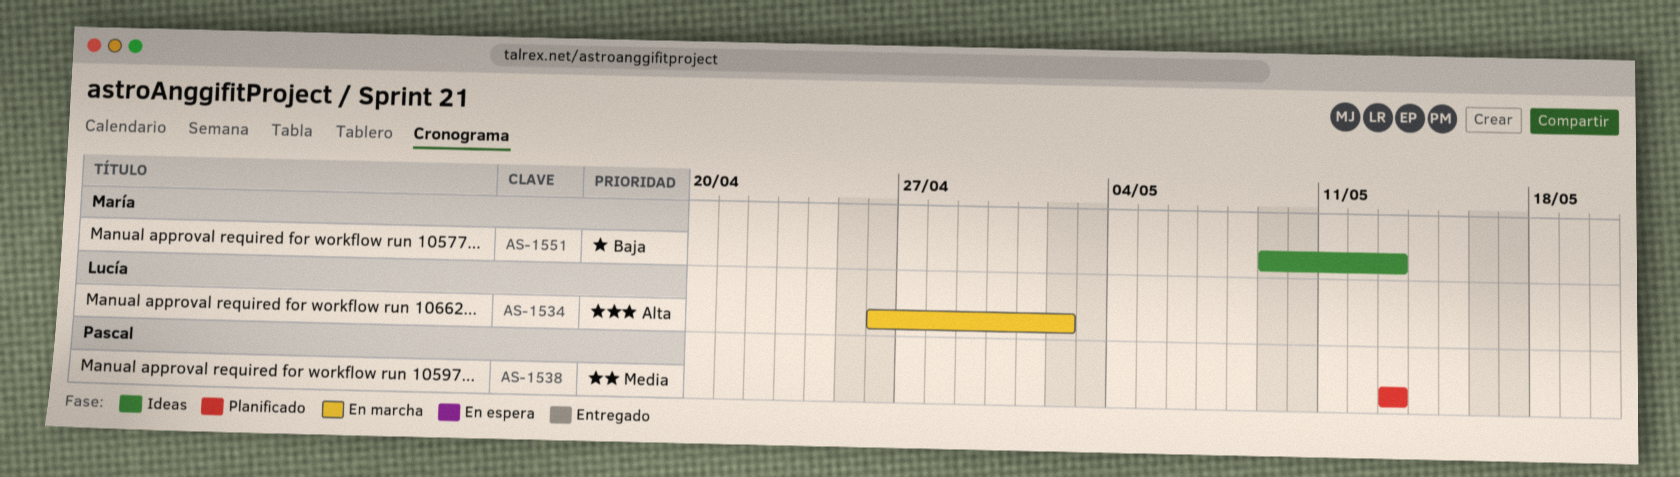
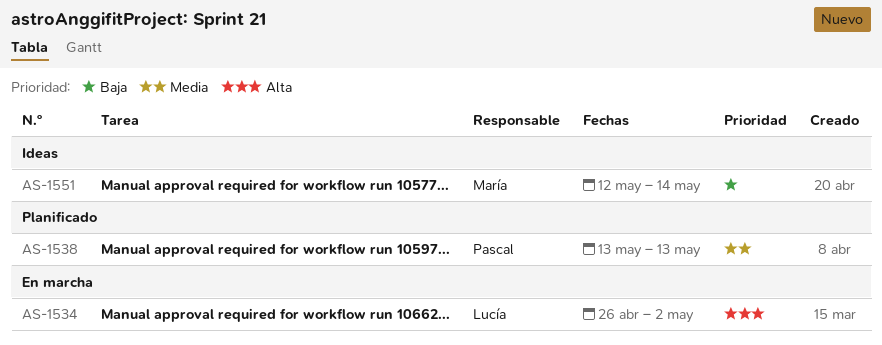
AS-1551, start: May 9 -> May 12
AS-1551, due: May 13 -> May 14

